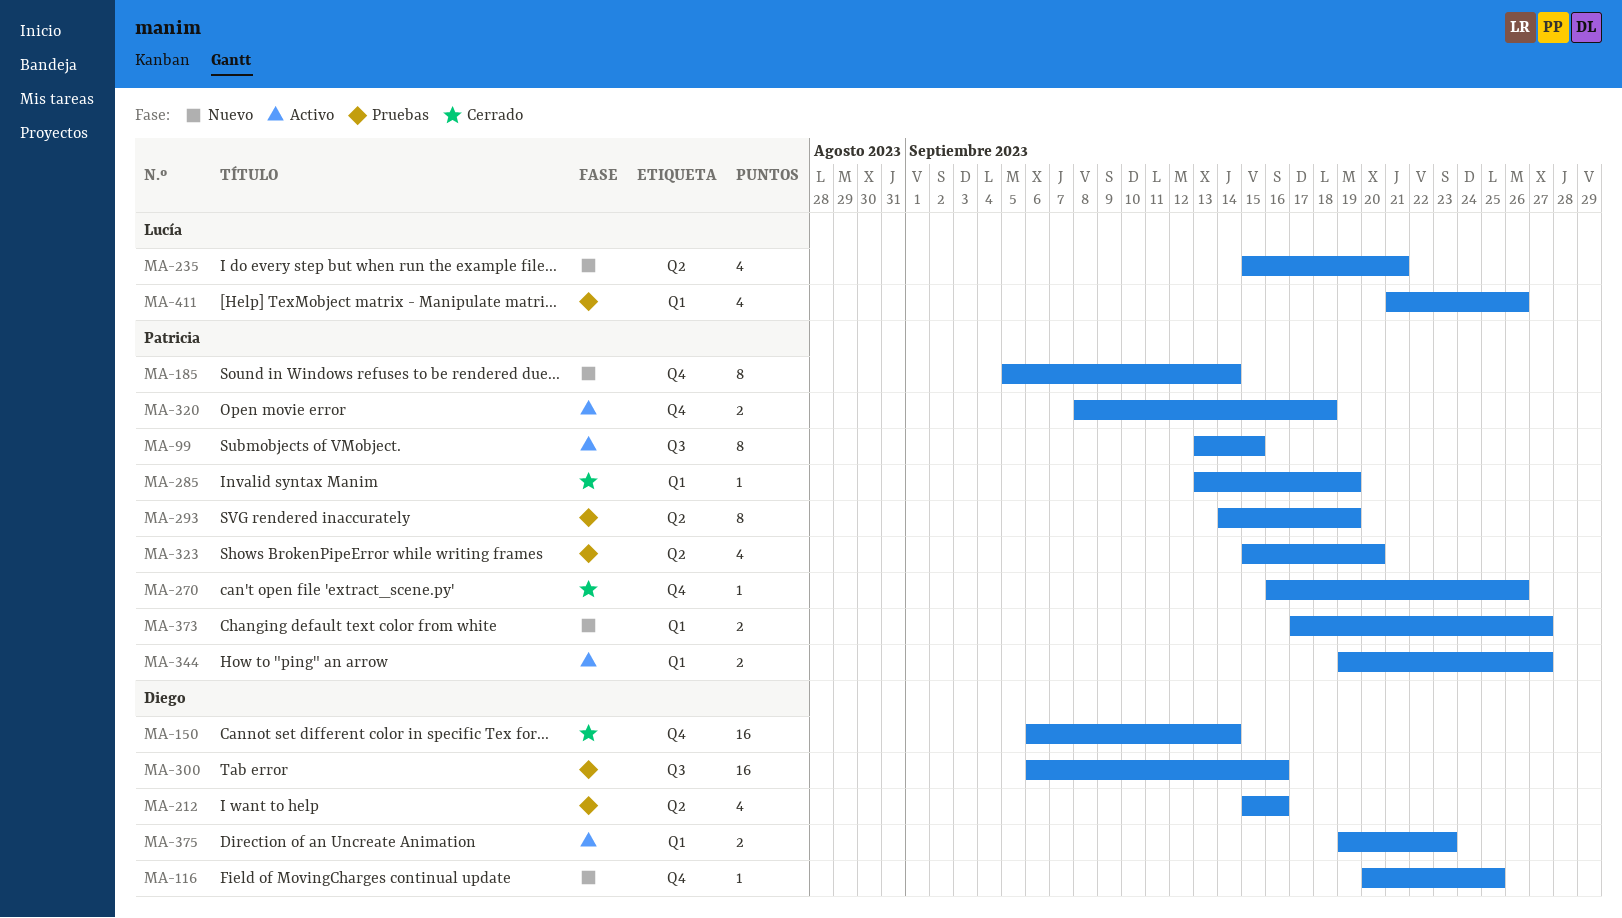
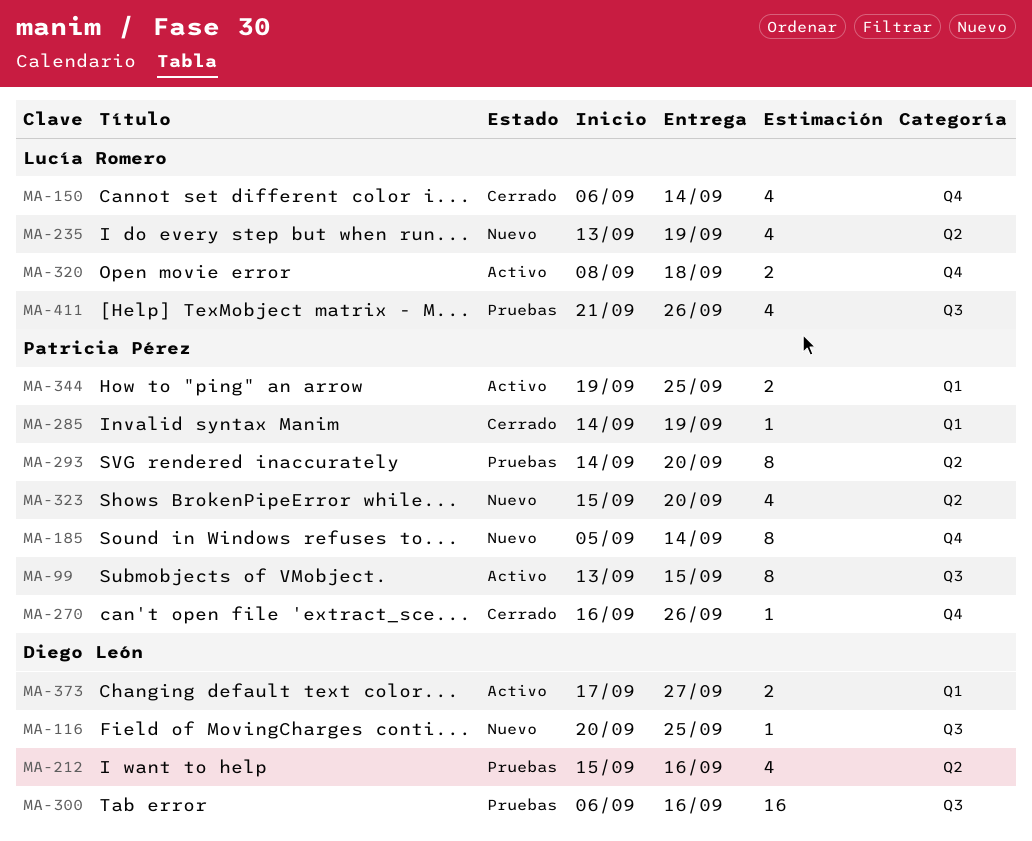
MA-116, label: Q4 -> Q3
MA-150, owner: Diego León -> Lucía Romero
MA-150, estimate: 16 -> 4
MA-235, start: Sep 15 -> Sep 13
MA-235, due: Sep 21 -> Sep 19
MA-285, start: Sep 13 -> Sep 14
MA-293, due: Sep 19 -> Sep 20
MA-320, owner: Patricia Pérez -> Lucía Romero
MA-323, status: Pruebas -> Nuevo
MA-344, due: Sep 27 -> Sep 25
MA-373, status: Nuevo -> Activo
MA-373, owner: Patricia Pérez -> Diego León
MA-375: present -> none
MA-411, label: Q1 -> Q3

